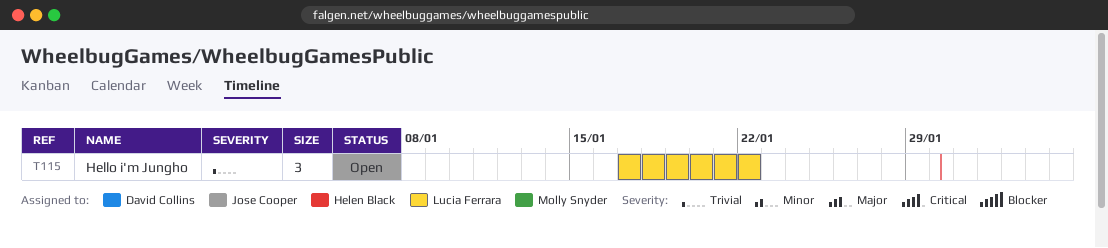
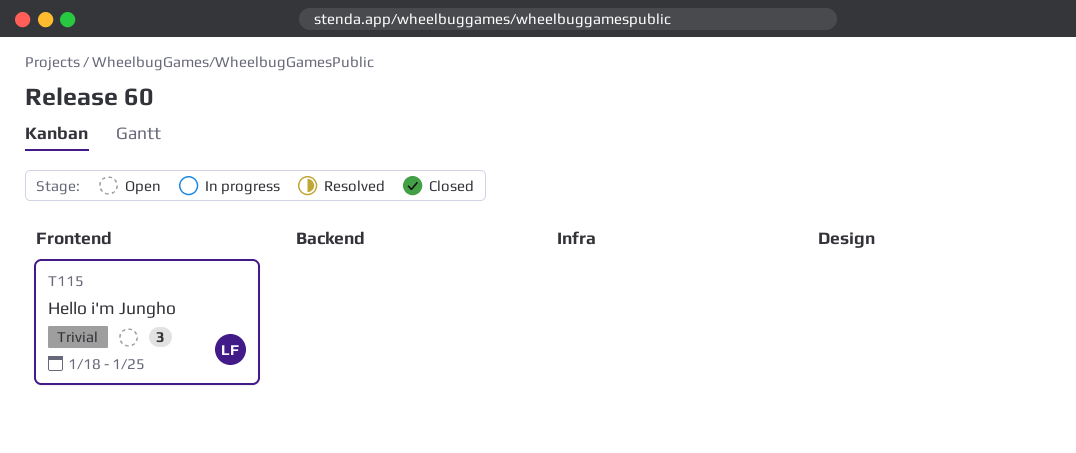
T115, start: Jan 17 -> Jan 18
T115, due: Jan 22 -> Jan 25

